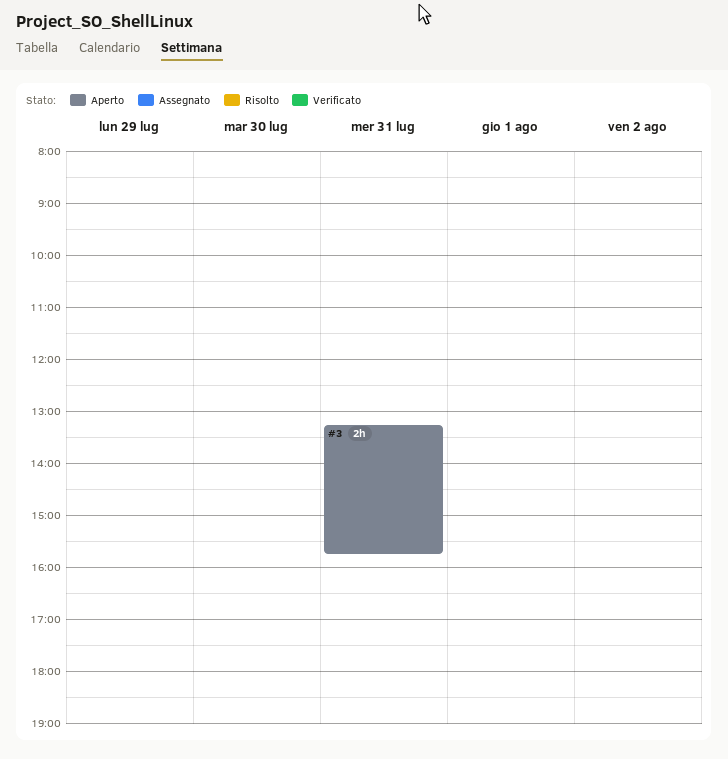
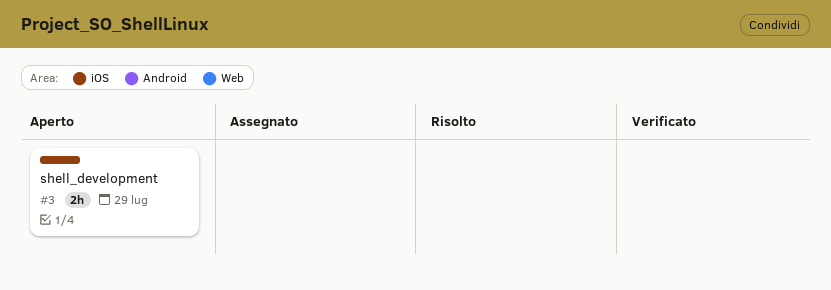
#3, day: Jul 31 -> Jul 29

